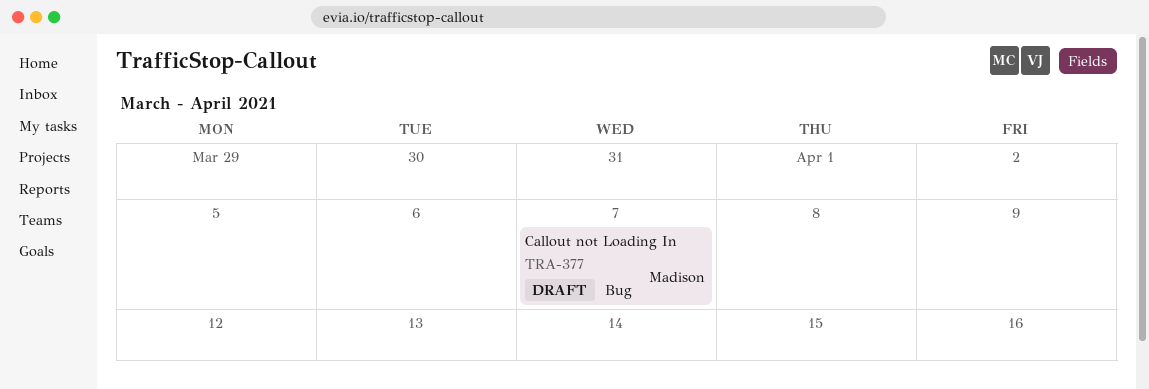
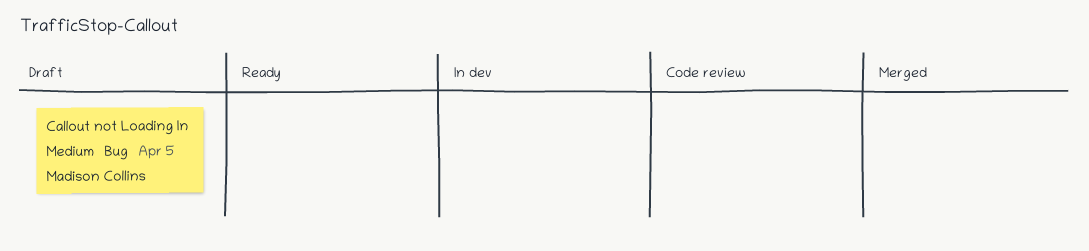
Callout not Loading In, due: Apr 7 -> Apr 5

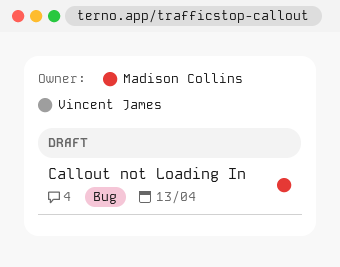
Callout not Loading In, due: Apr 5 -> Apr 13

